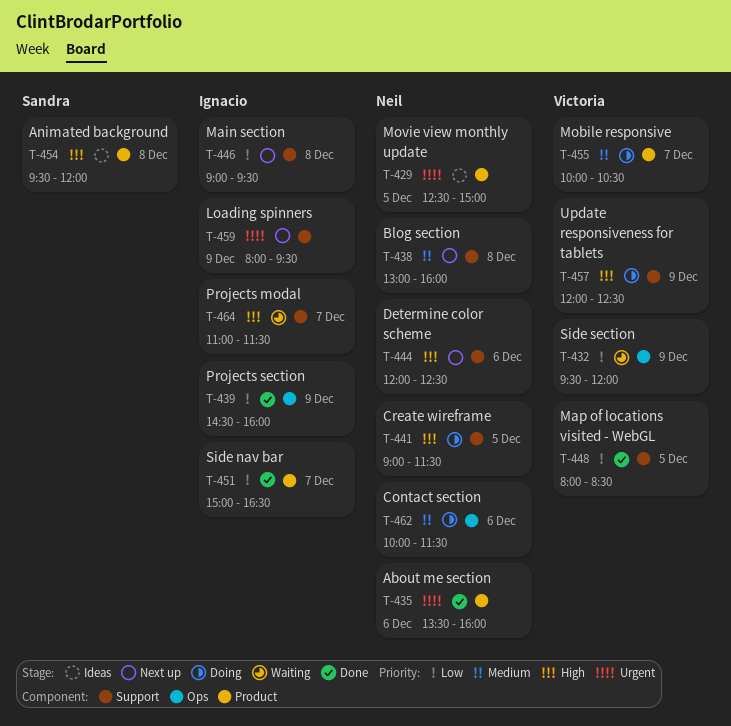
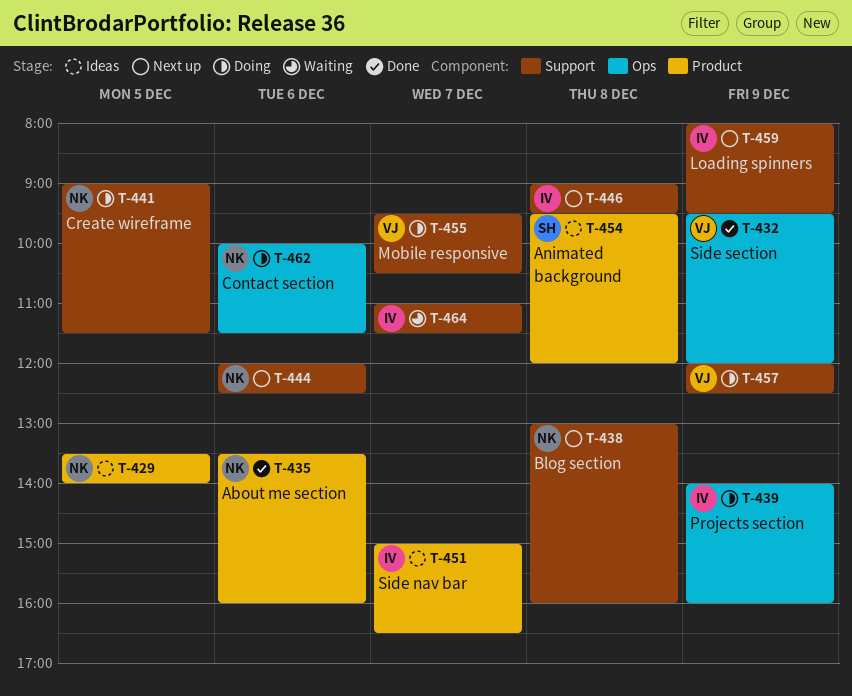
T-429, begins: 12:30 -> 13:30
T-429, ends: 15:00 -> 14:00
T-432, status: Waiting -> Done
T-439, status: Done -> Doing
T-439, begins: 14:30 -> 14:00
T-448: present -> none
T-451, status: Done -> Ideas
T-455, label: Product -> Support
T-455, begins: 10:00 -> 09:30

